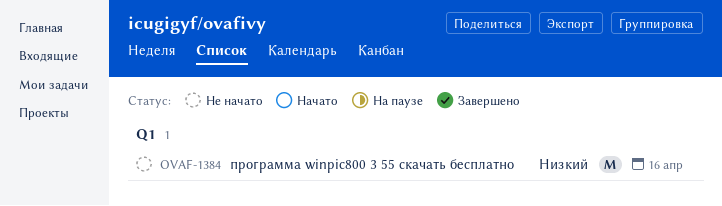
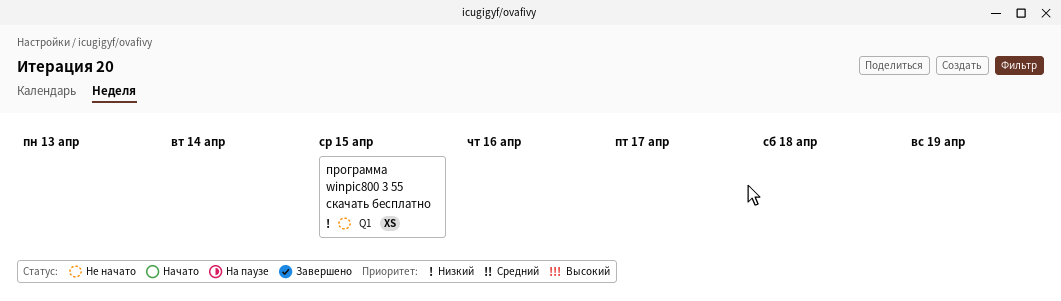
программа winpic800 3 55 скачать бесплатно, estimate: M -> XS
программа winpic800 3 55 скачать бесплатно, due: Apr 16 -> Apr 15

